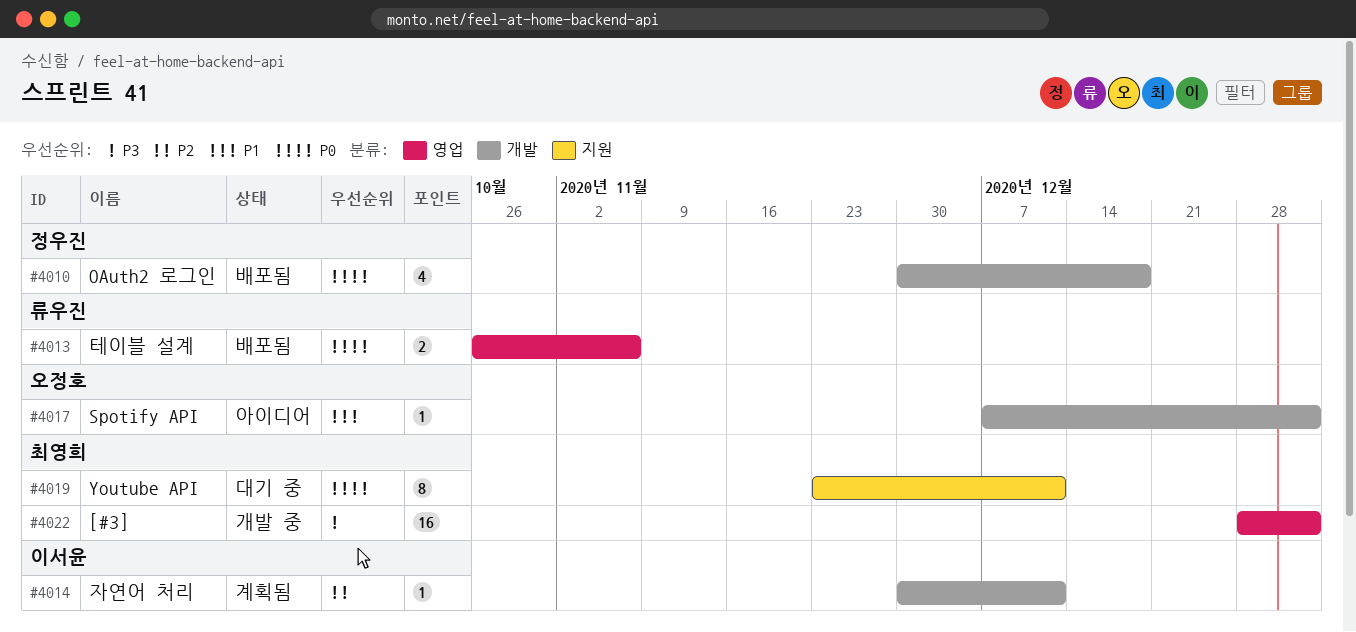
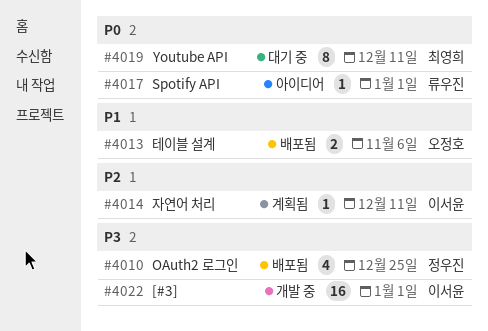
#4010, priority: P0 -> P3
#4010, due: Dec 18 -> Dec 25
#4013, owner: 류우진 -> 오정호
#4013, priority: P0 -> P1
#4017, owner: 오정호 -> 류우진
#4017, priority: P1 -> P0
#4022, owner: 최영희 -> 이서윤

